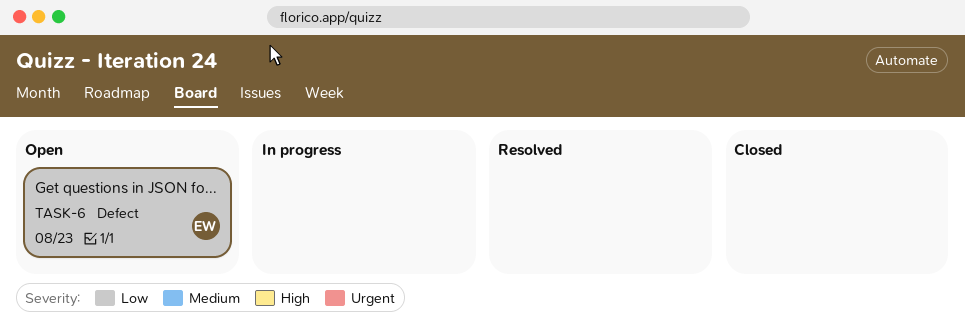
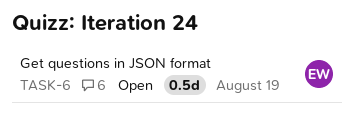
TASK-6, due: Aug 23 -> Aug 19

